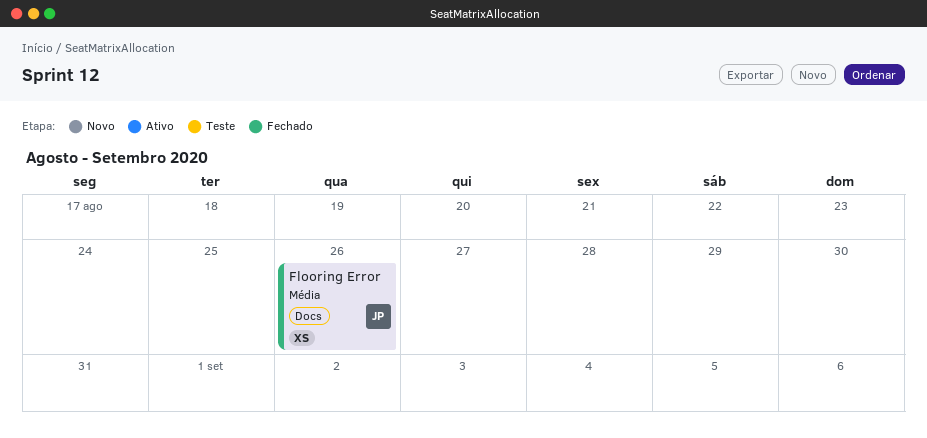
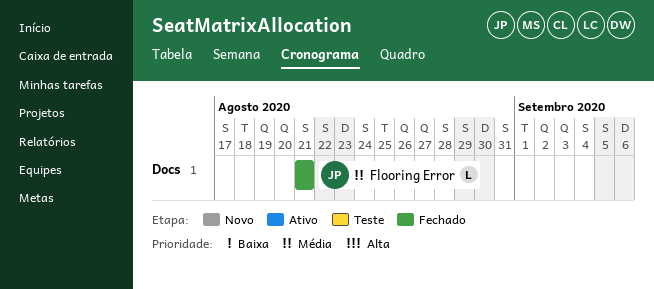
Flooring Error, estimate: XS -> L
Flooring Error, due: Aug 26 -> Aug 21

